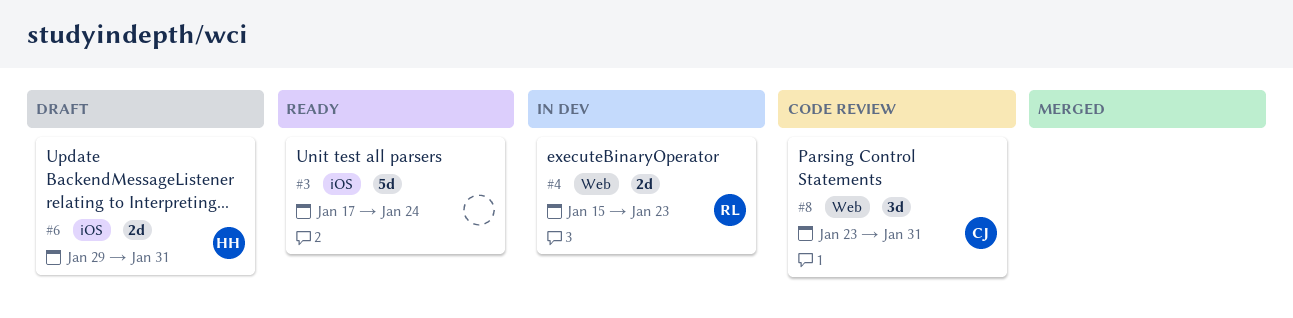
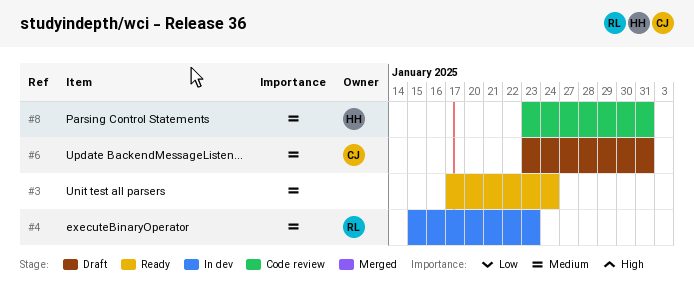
#6, owner: HH -> CJ
#6, start: Jan 29 -> Jan 23
#8, owner: CJ -> HH

